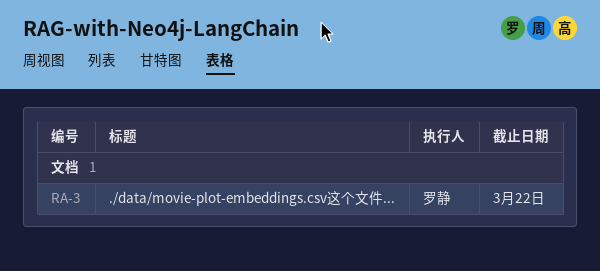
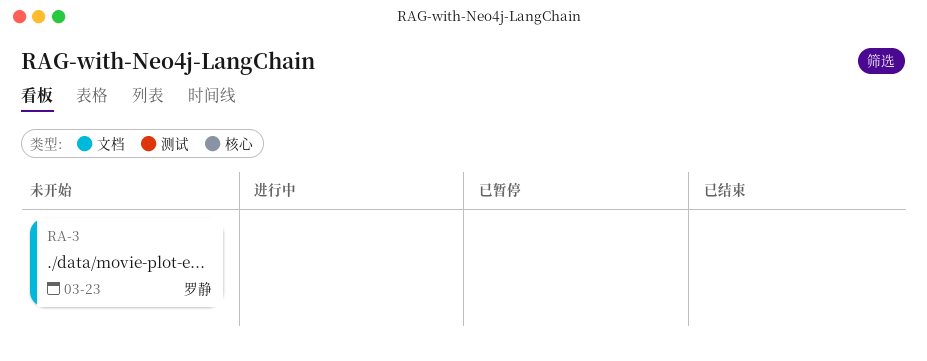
RA-3, due: Mar 22 -> Mar 23

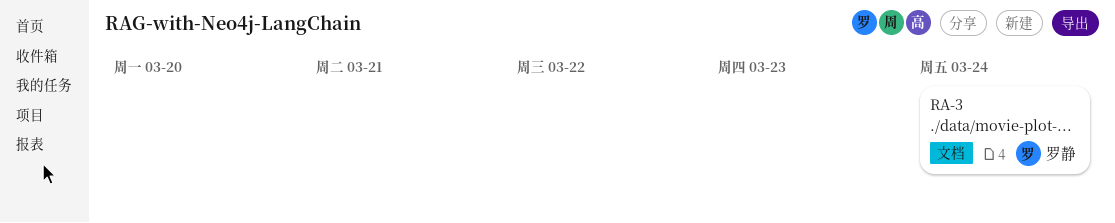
RA-3, due: Mar 23 -> Mar 24

